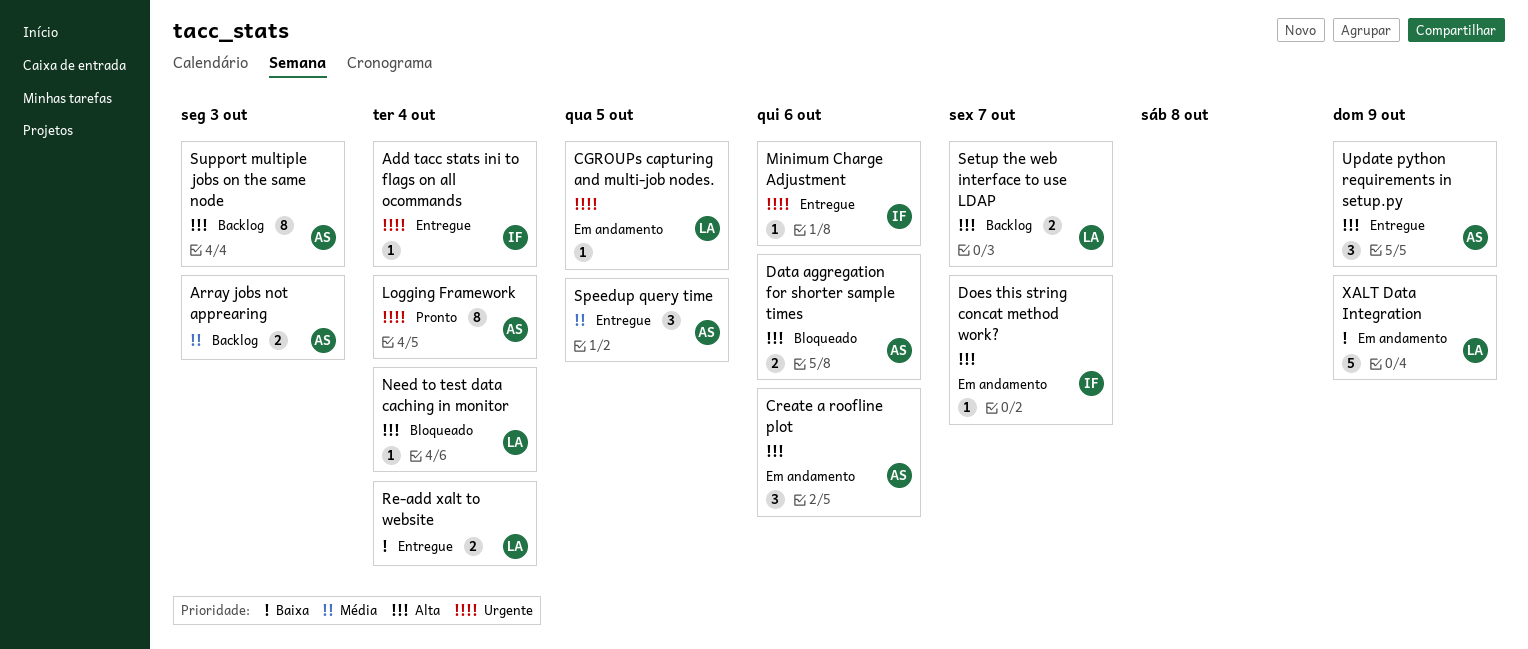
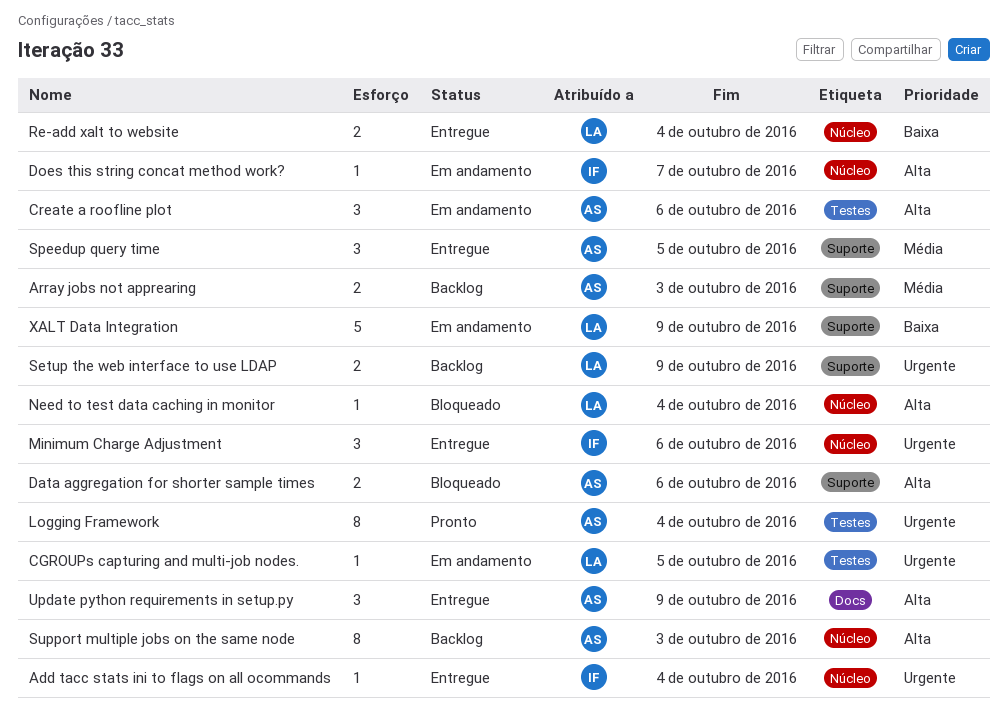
Minimum Charge Adjustment, estimate: 1 -> 3
Setup the web interface to use LDAP, priority: Alta -> Urgente
Setup the web interface to use LDAP, due: Oct 7 -> Oct 9

